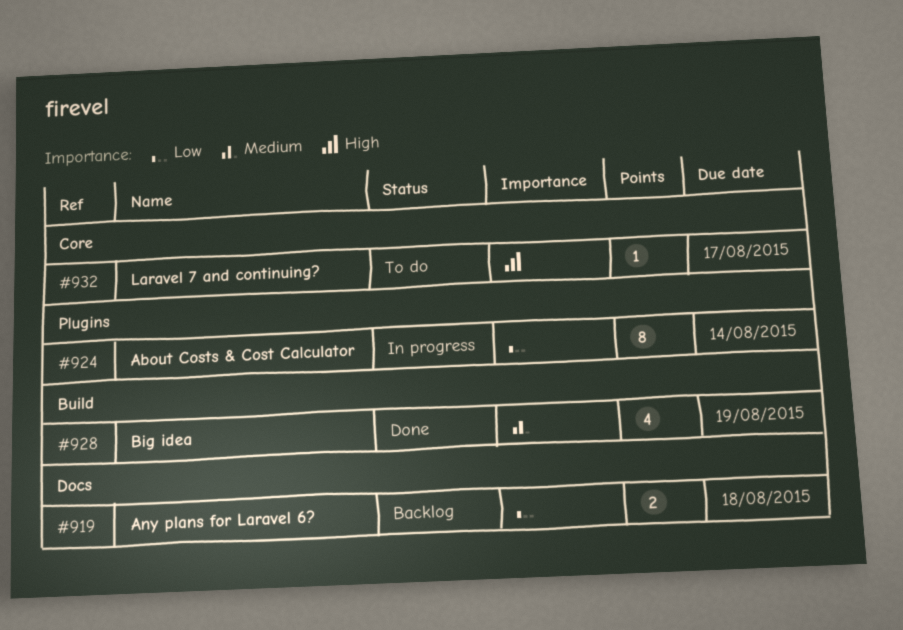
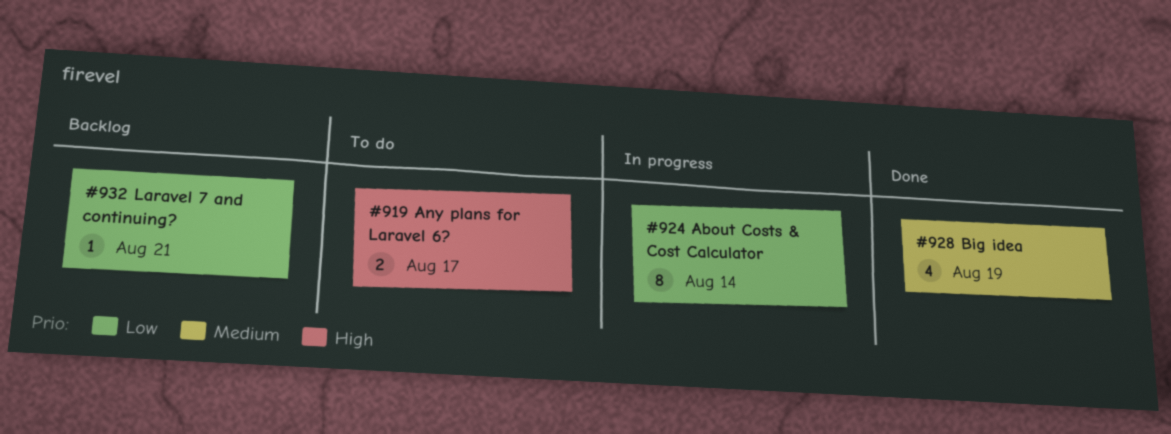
#919, status: Backlog -> To do
#919, priority: Low -> High
#919, due: Aug 18 -> Aug 17
#932, status: To do -> Backlog
#932, priority: High -> Low
#932, due: Aug 17 -> Aug 21

